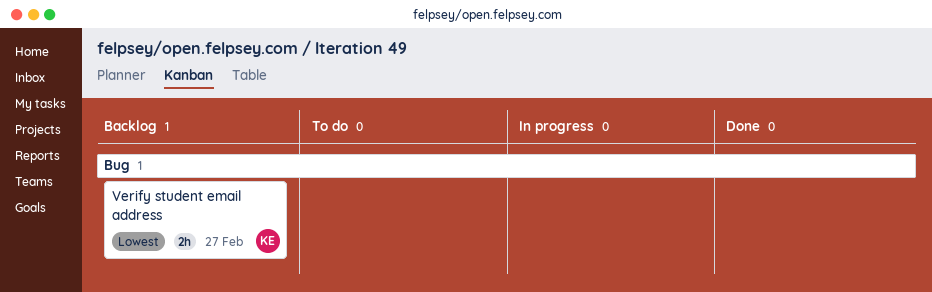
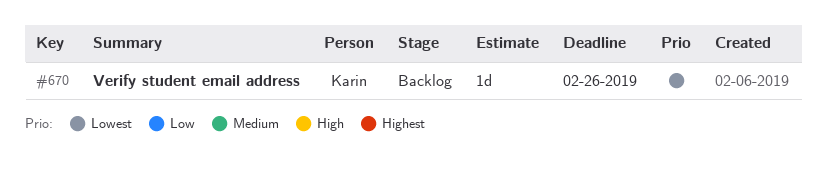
Verify student email address, estimate: 2h -> 1d
Verify student email address, due: Feb 27 -> Feb 26

